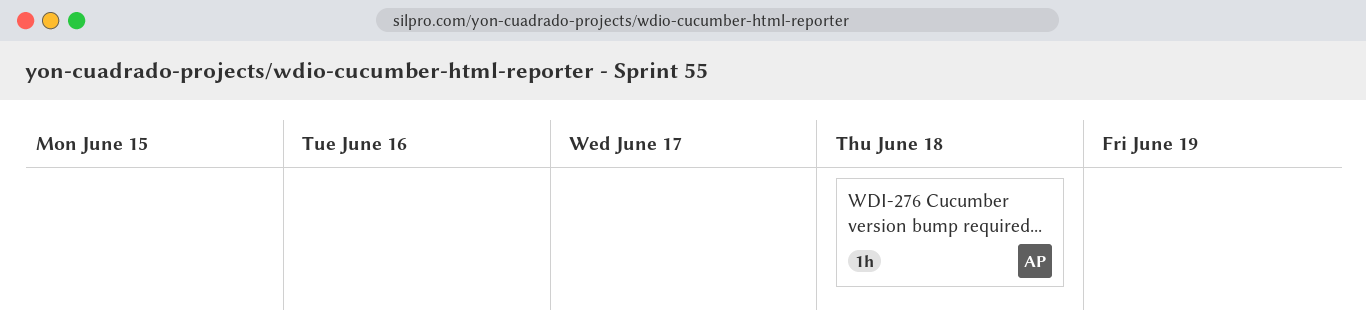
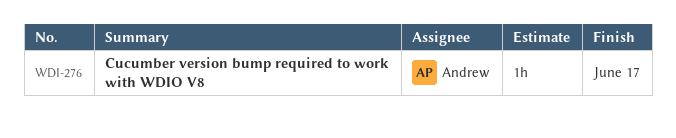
WDI-276, due: Jun 18 -> Jun 17

